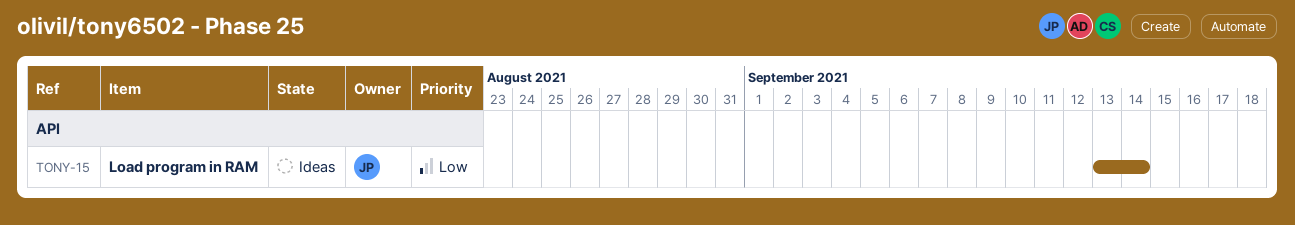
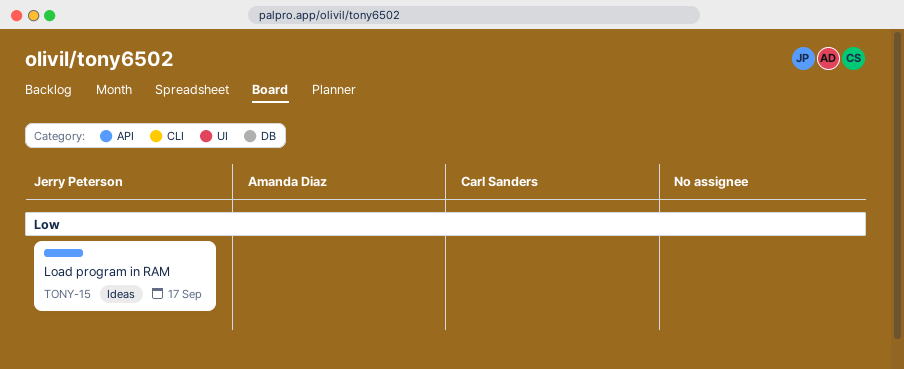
TONY-15, due: Sep 14 -> Sep 17

